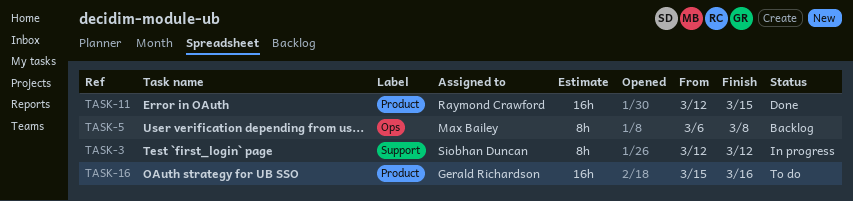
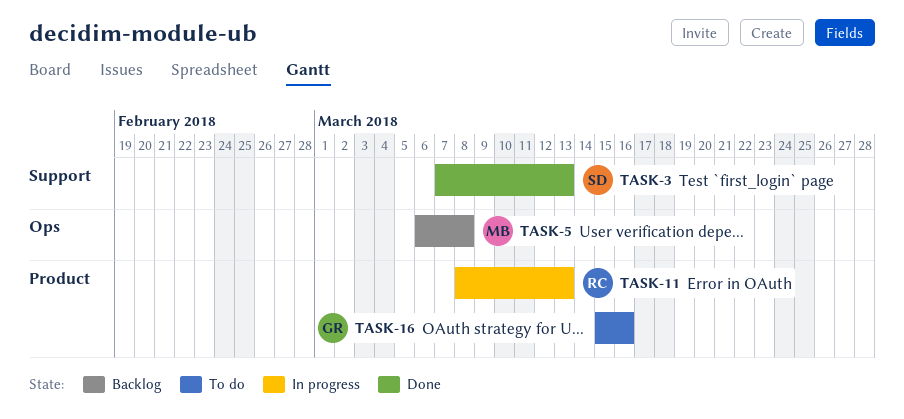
TASK-3, status: In progress -> Done
TASK-3, start: Mar 12 -> Mar 7
TASK-3, due: Mar 12 -> Mar 13
TASK-11, status: Done -> In progress
TASK-11, start: Mar 12 -> Mar 8
TASK-11, due: Mar 15 -> Mar 13

